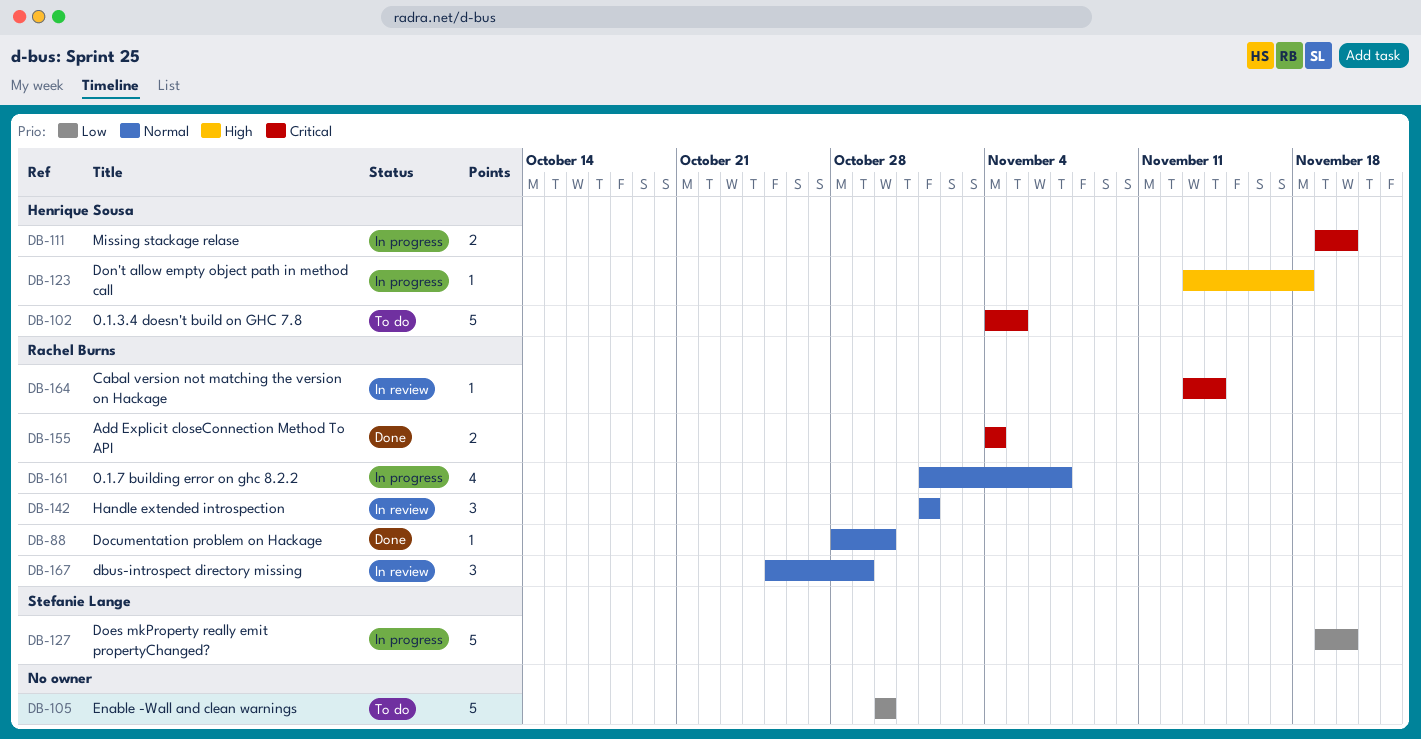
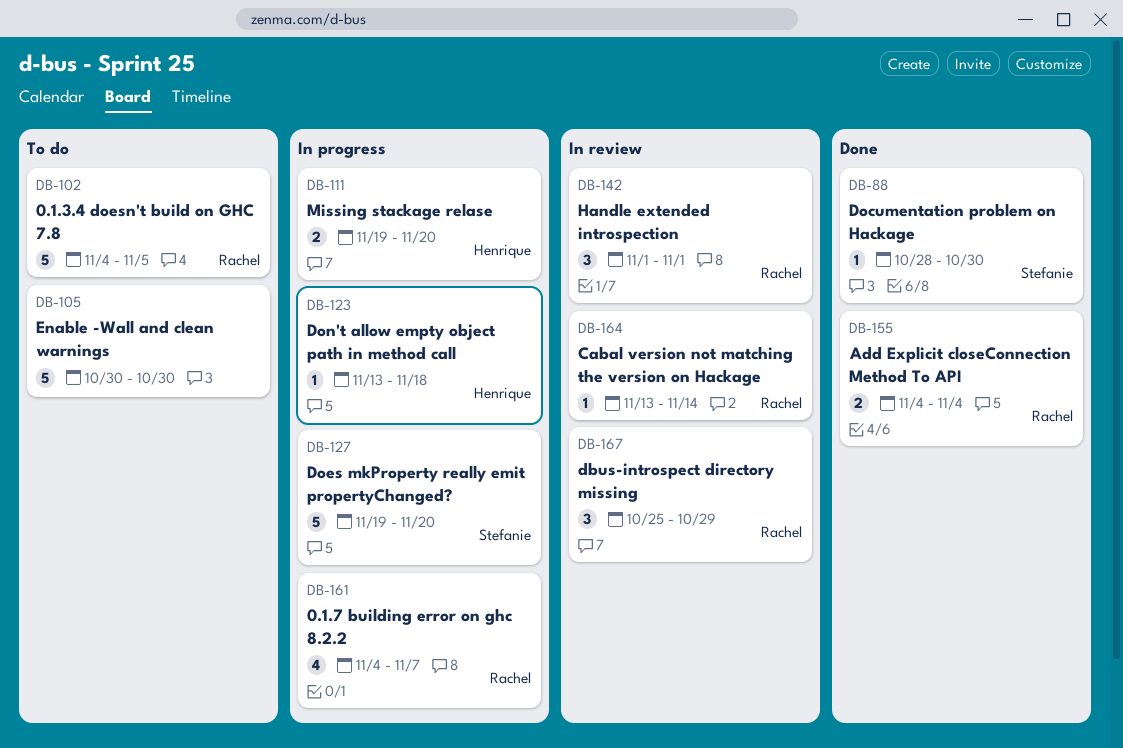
DB-88, owner: Rachel Burns -> Stefanie Lange
DB-102, owner: Henrique Sousa -> Rachel Burns
DB-161, start: Nov 1 -> Nov 4

